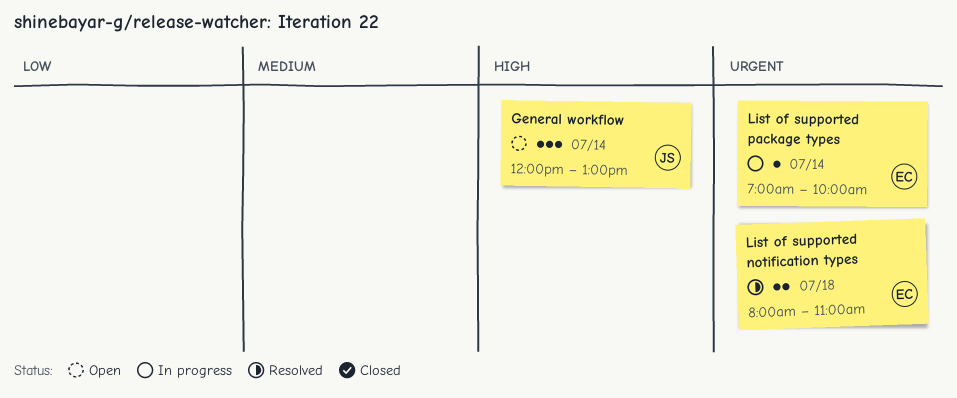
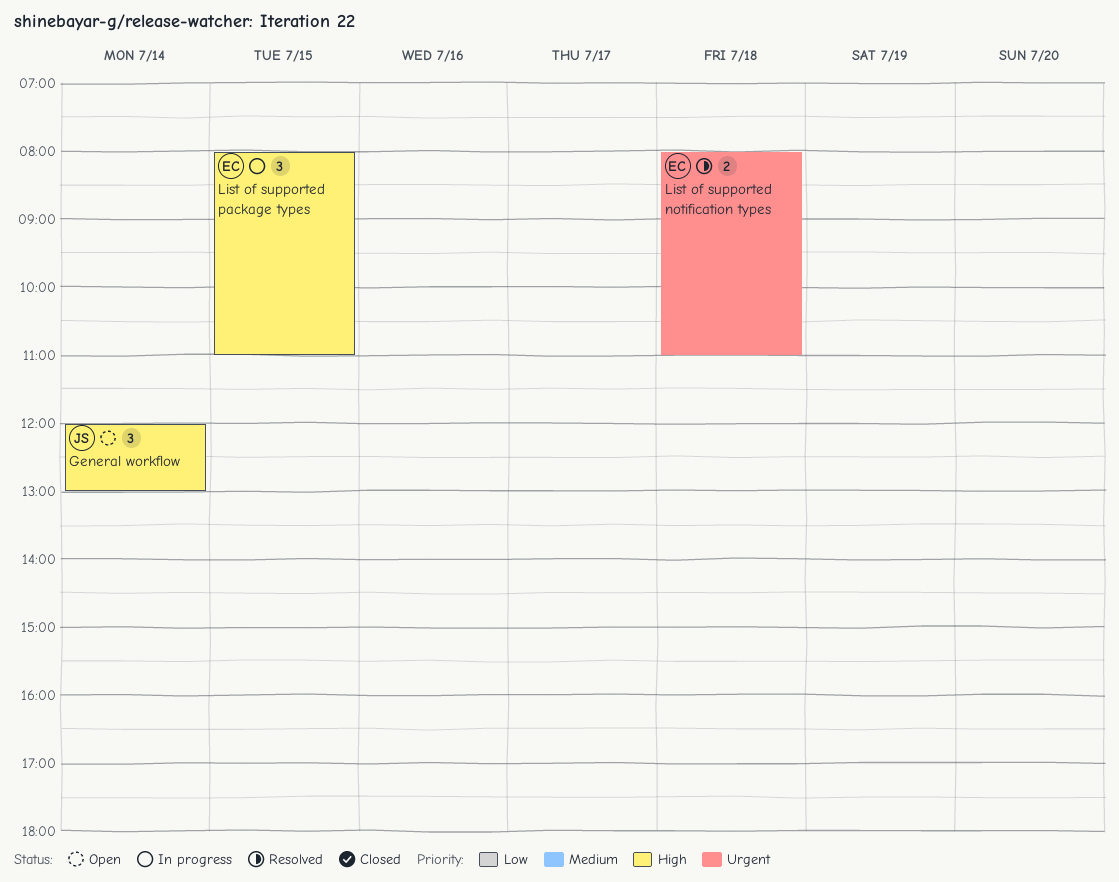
List of supported package types, priority: Urgent -> High
List of supported package types, estimate: 1 -> 3
List of supported package types, day: Jul 14 -> Jul 15
List of supported package types, begins: 07:00 -> 08:00
List of supported package types, ends: 10:00 -> 11:00

